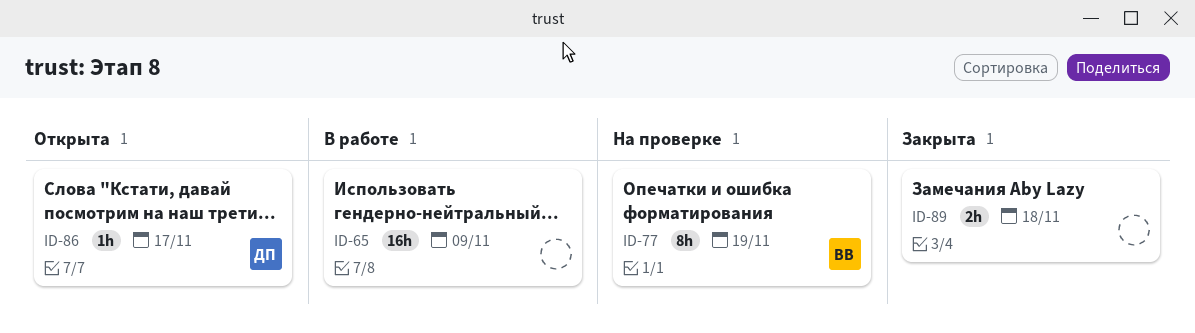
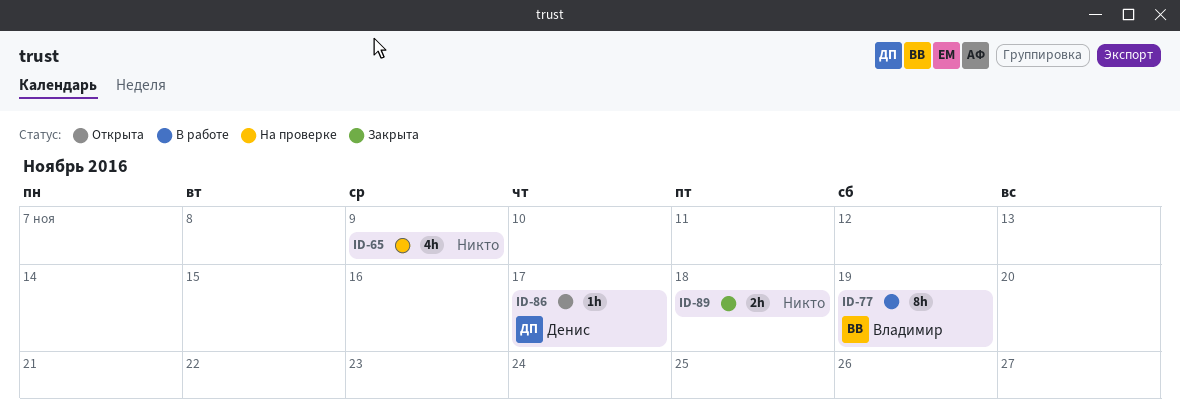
ID-65, status: В работе -> На проверке
ID-65, estimate: 16h -> 4h
ID-77, status: На проверке -> В работе

